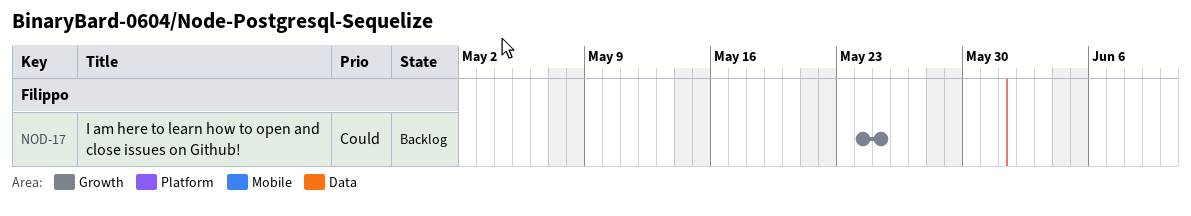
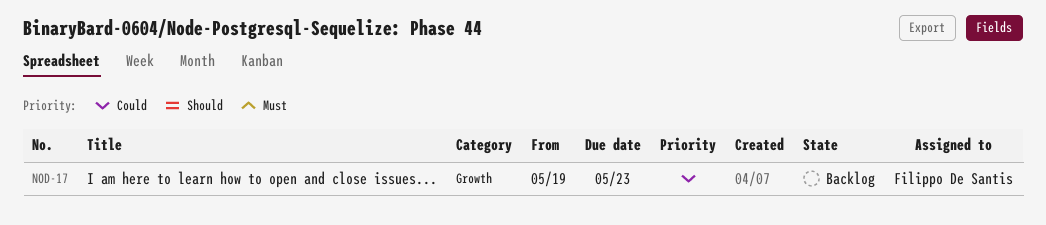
NOD-17, start: May 24 -> May 19
NOD-17, due: May 25 -> May 23

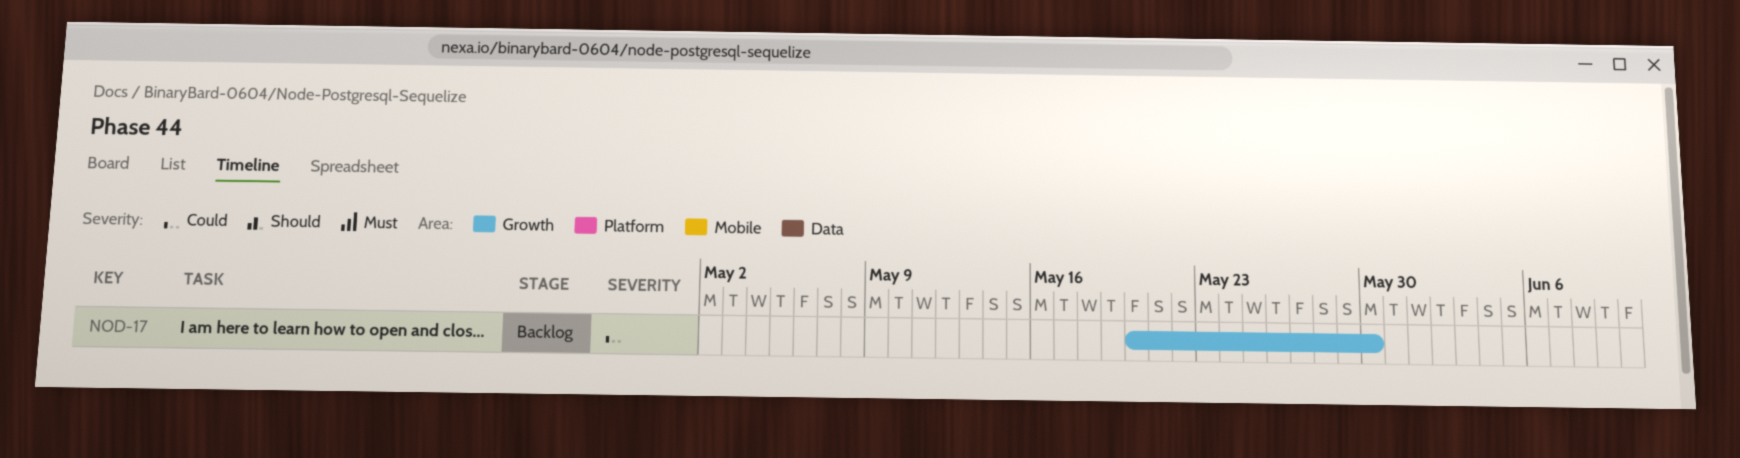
NOD-17, start: May 19 -> May 20
NOD-17, due: May 23 -> May 30

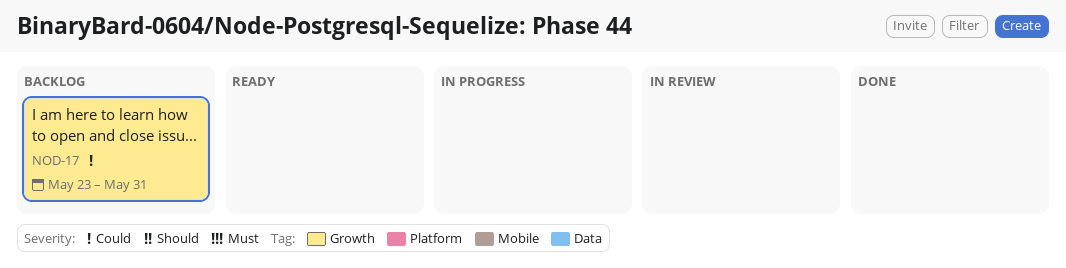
NOD-17, start: May 20 -> May 23
NOD-17, due: May 30 -> May 31

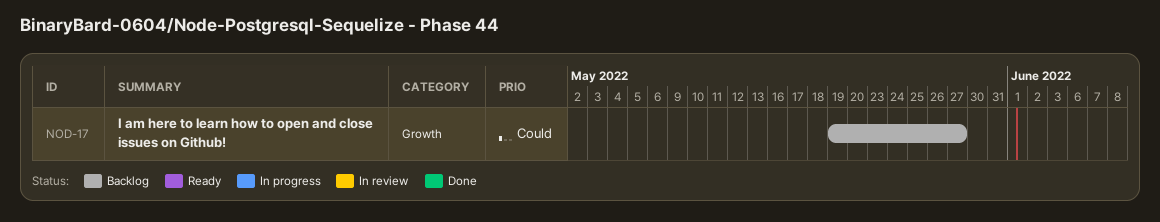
NOD-17, start: May 23 -> May 19
NOD-17, due: May 31 -> May 27

